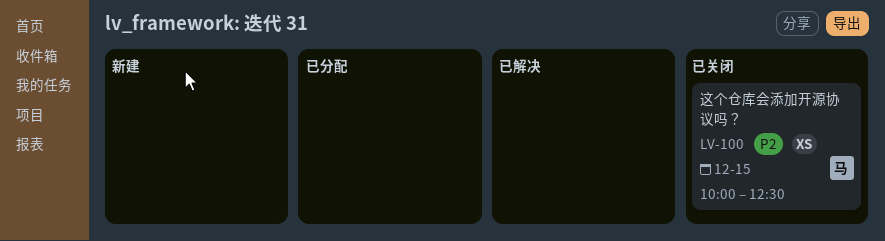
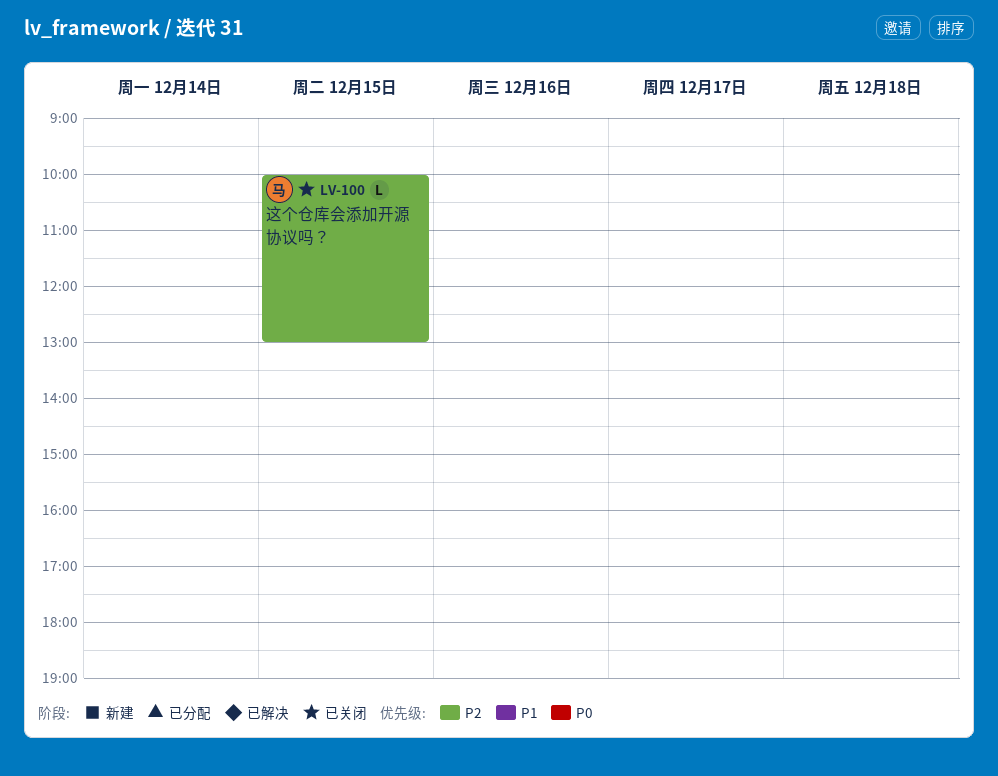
LV-100, estimate: XS -> L
LV-100, ends: 12:30 -> 13:00

